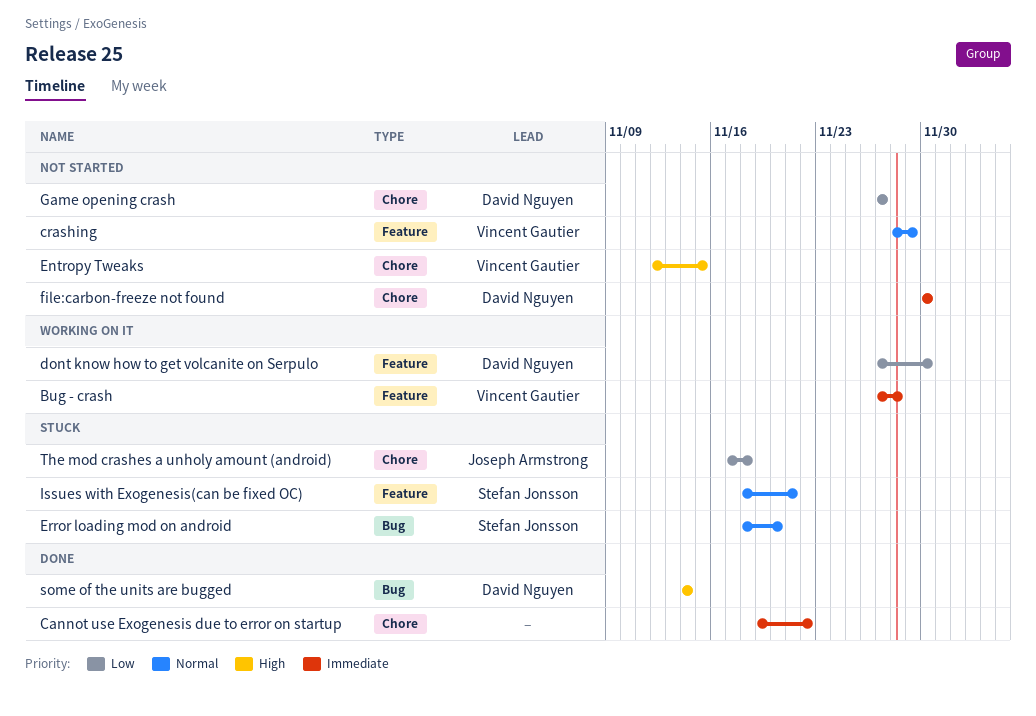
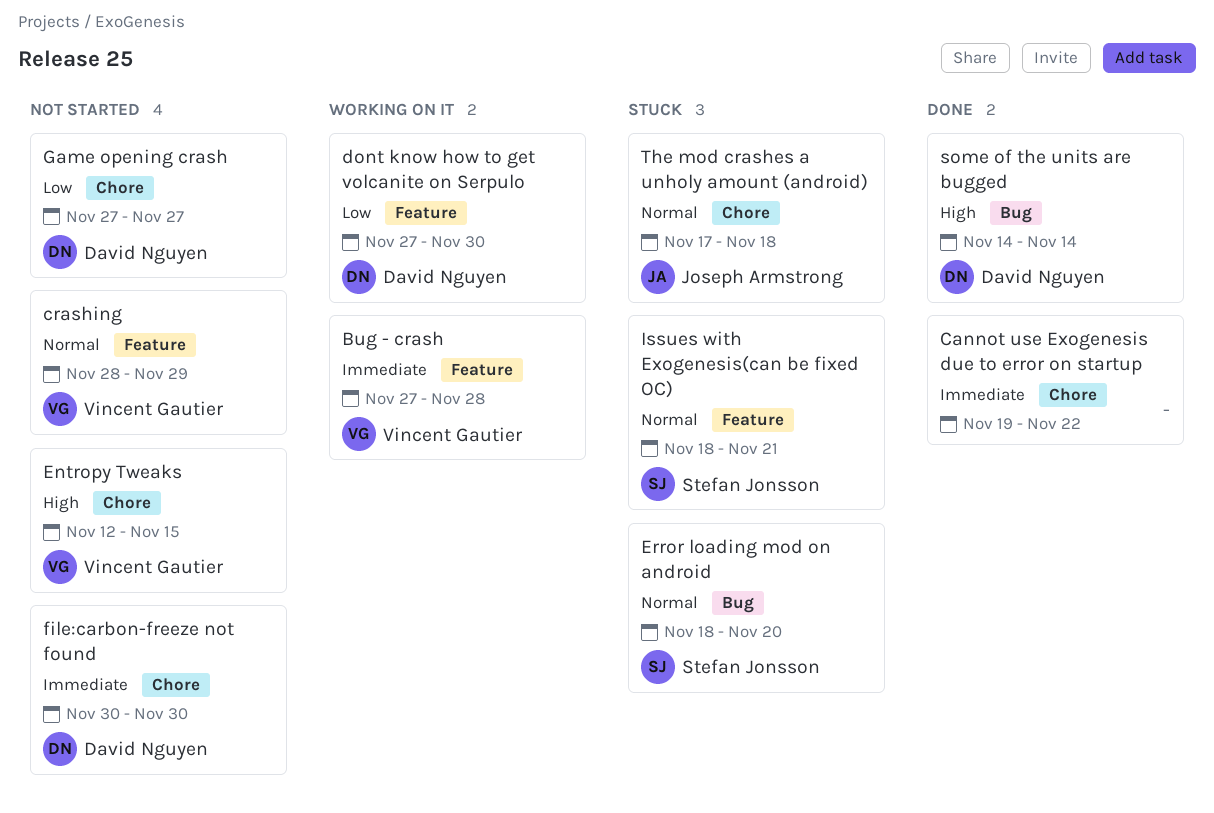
The mod crashes a unholy amount (android), priority: Low -> Normal

